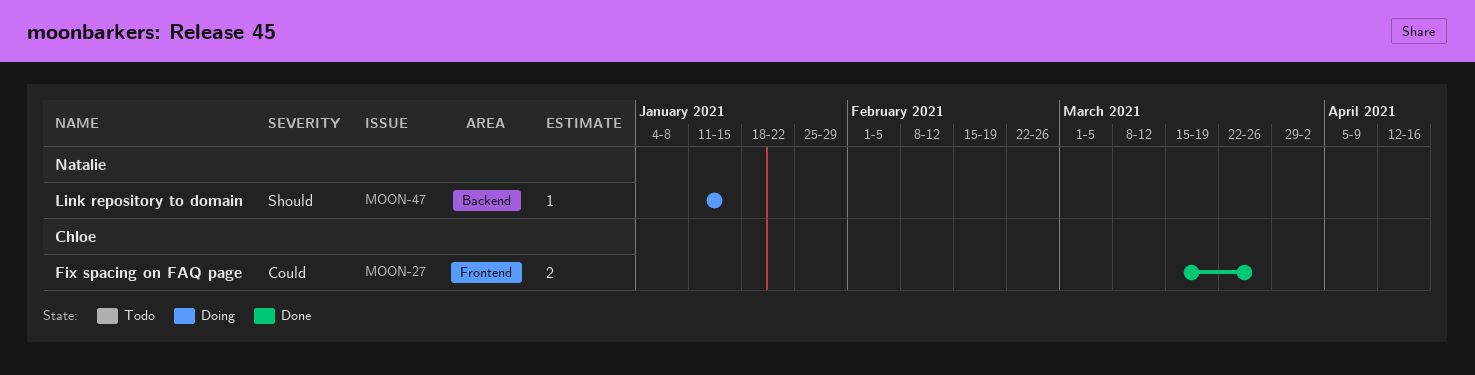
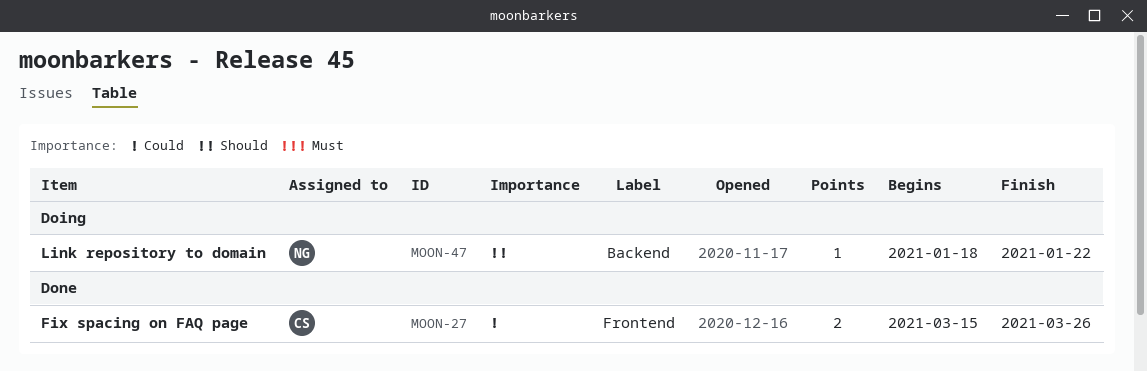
MOON-47, start: Jan 11 -> Jan 18
MOON-47, due: Jan 15 -> Jan 22

